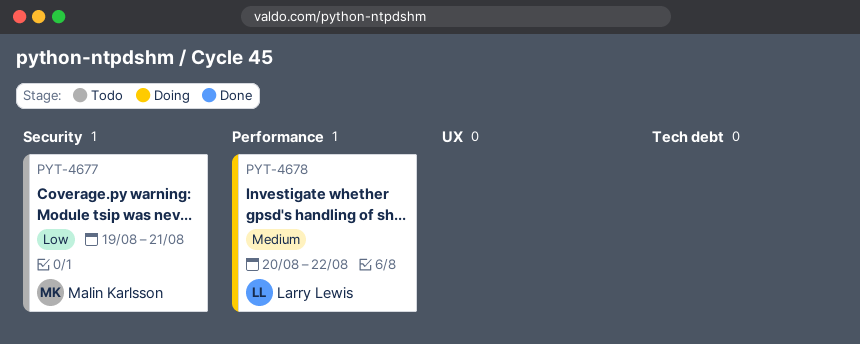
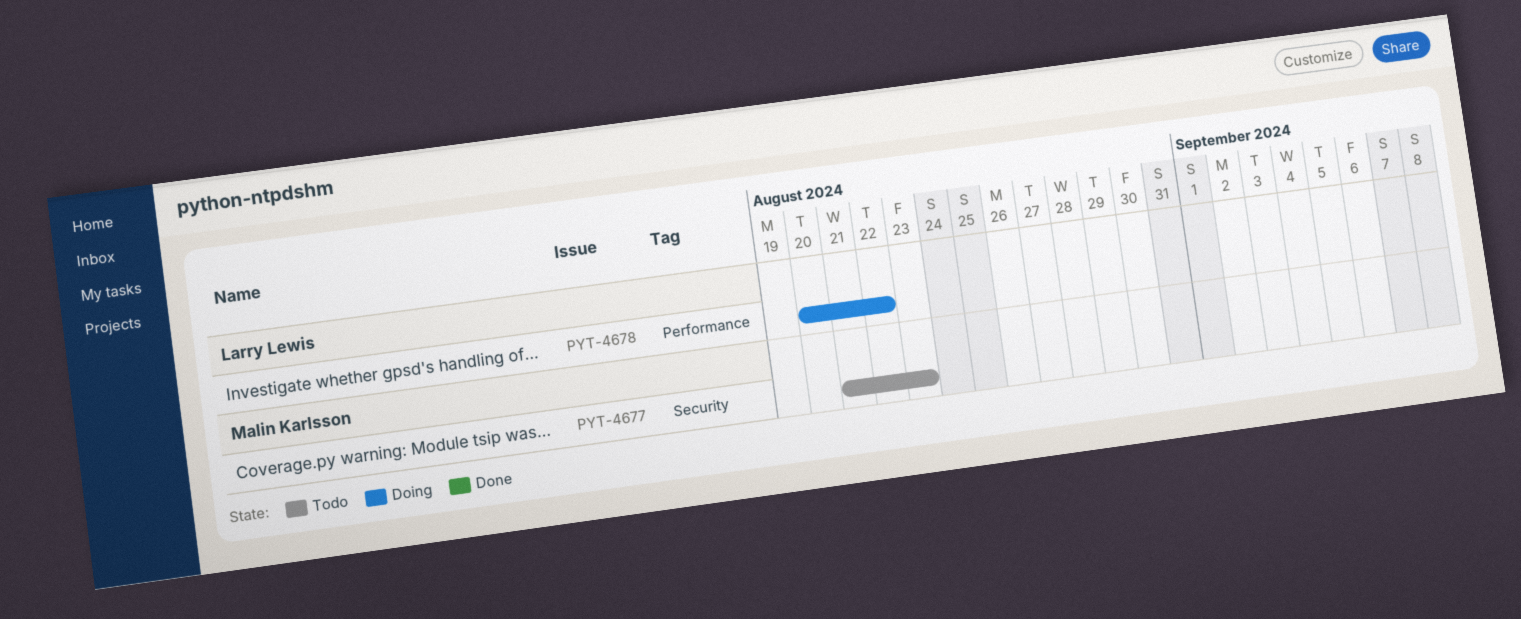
PYT-4677, start: Aug 19 -> Aug 21
PYT-4677, due: Aug 21 -> Aug 23

